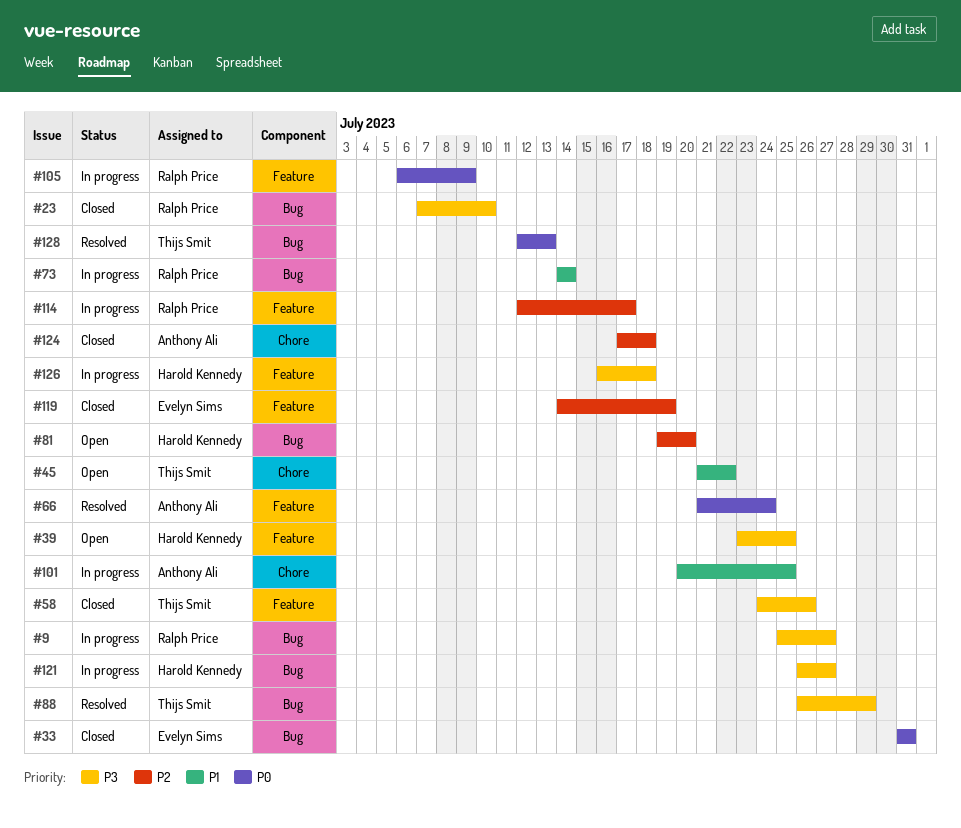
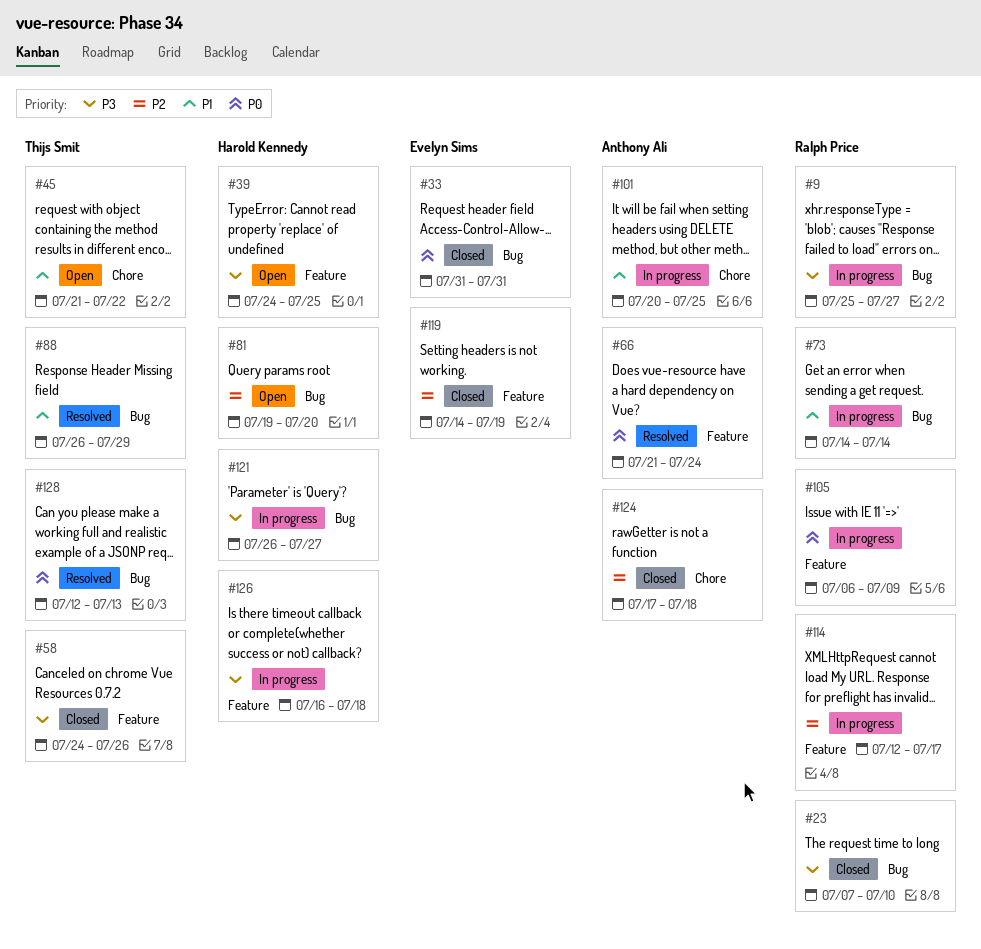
#39, start: Jul 23 -> Jul 24
#88, priority: P3 -> P1

